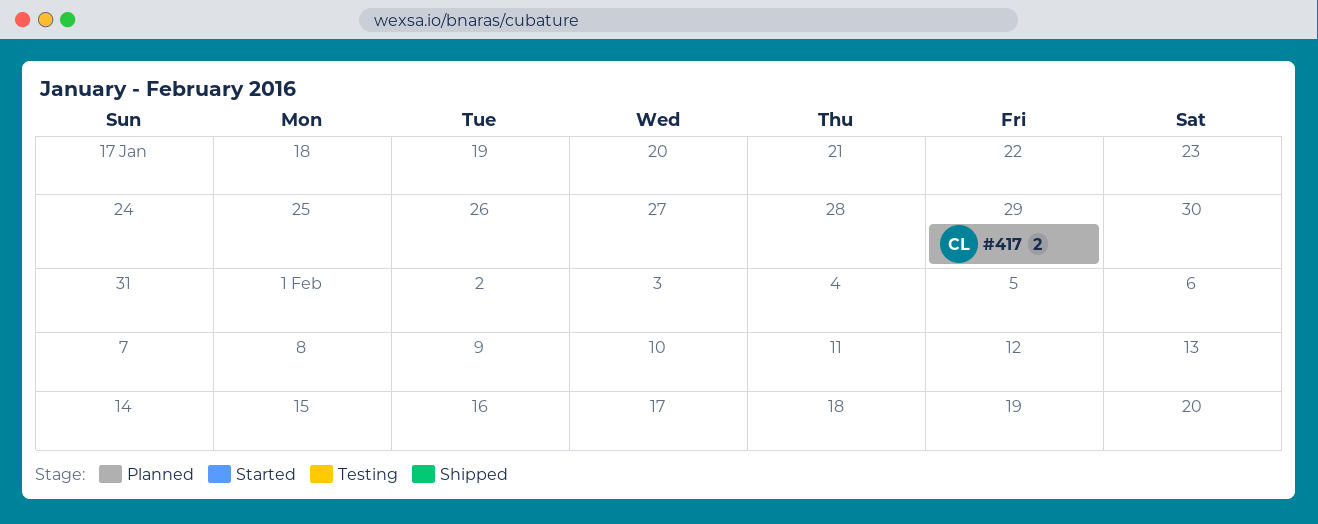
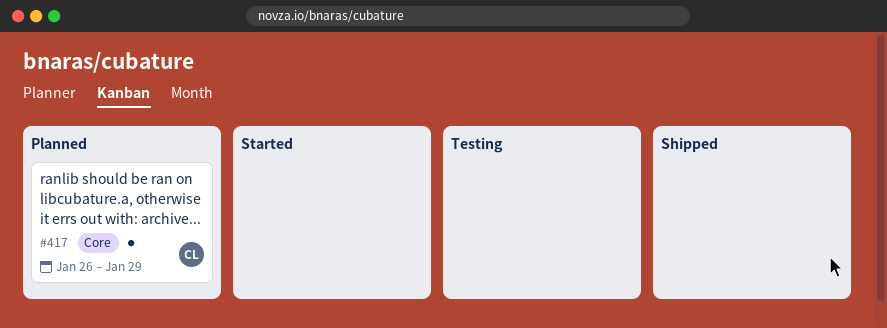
#417, estimate: 2 -> 1
#417, start: Jan 29 -> Jan 26

